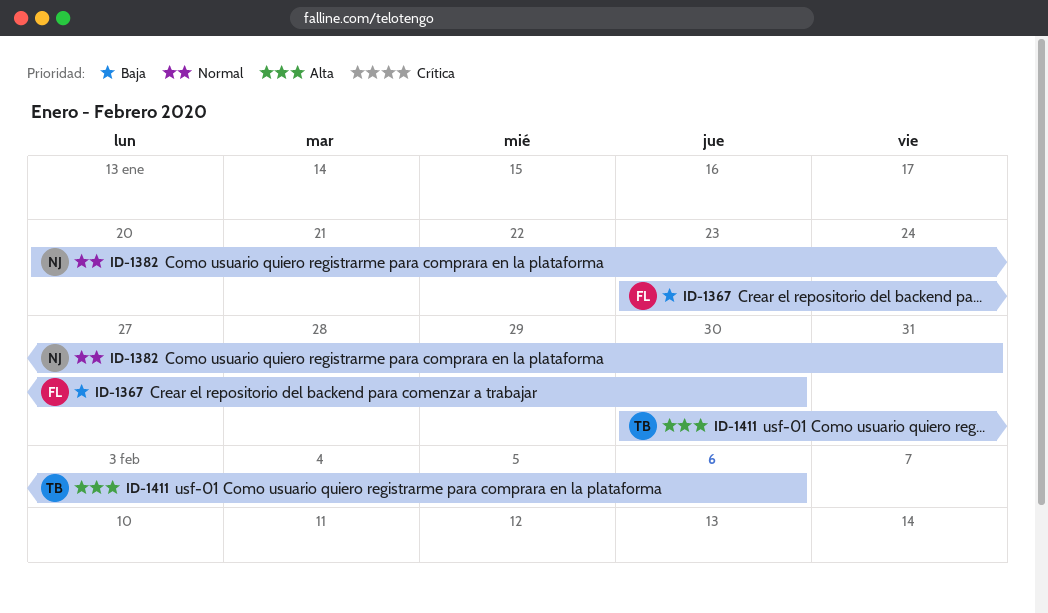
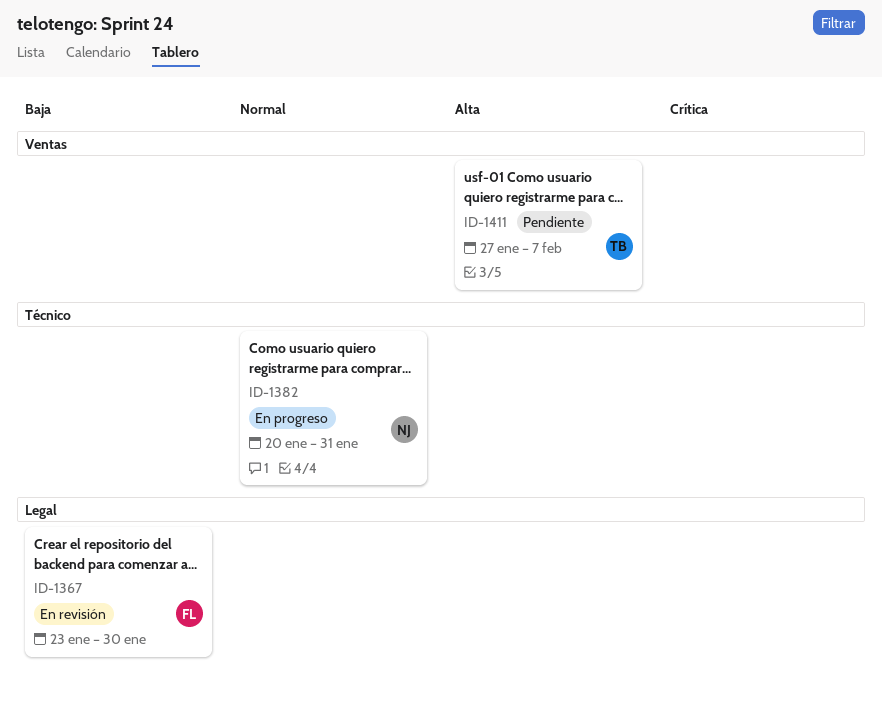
ID-1411, start: Jan 30 -> Jan 27
ID-1411, due: Feb 6 -> Feb 7

